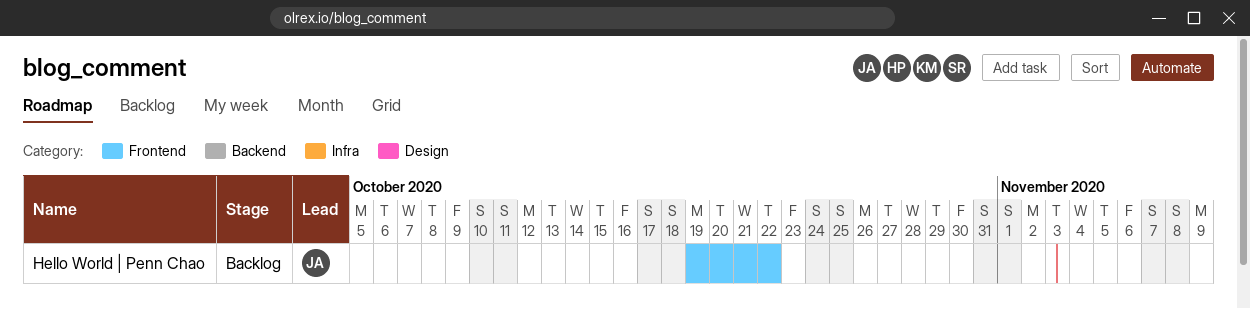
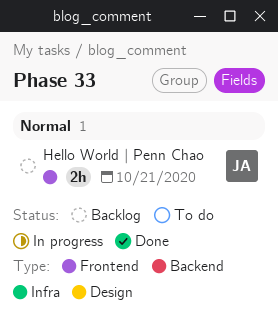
Hello World | Penn Chao, due: Oct 22 -> Oct 21

